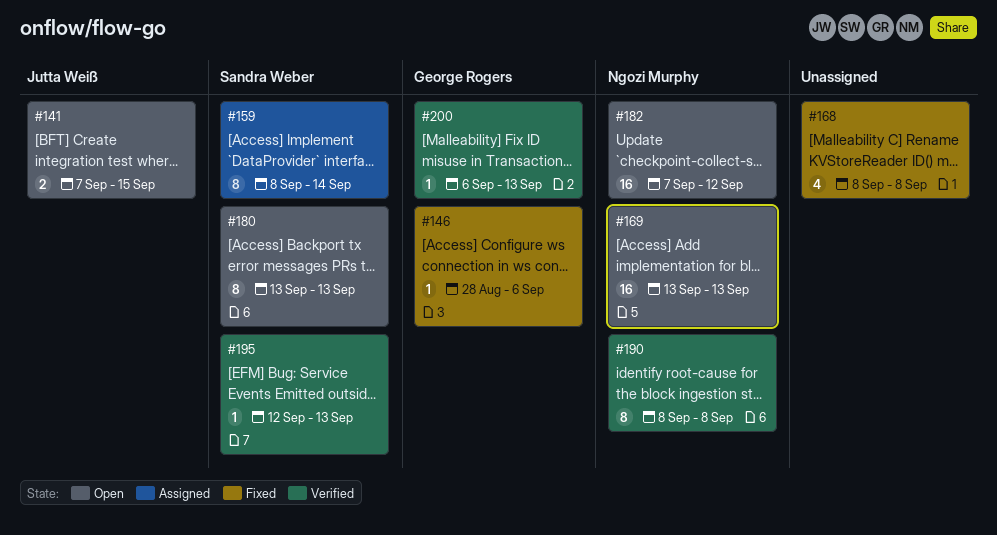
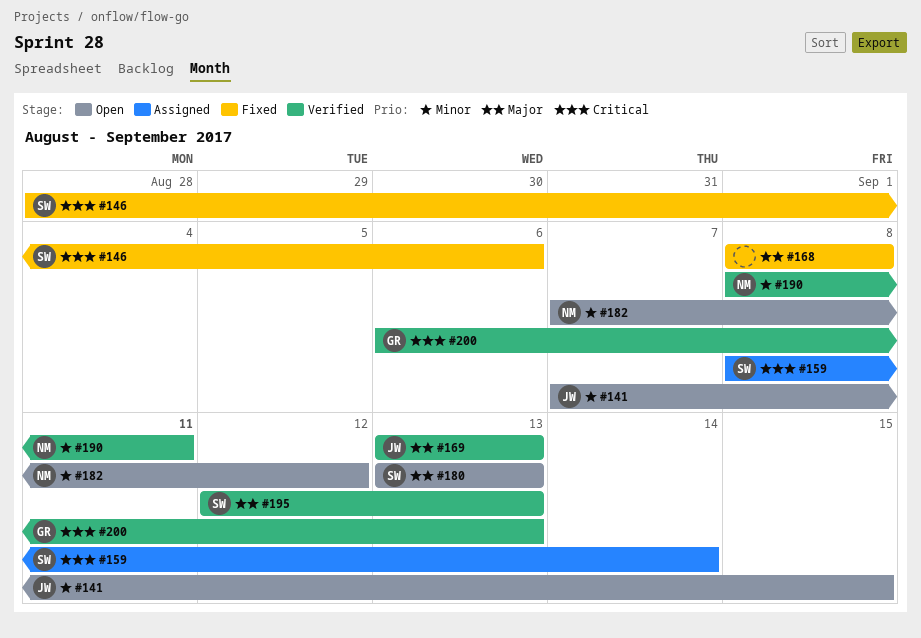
#146, owner: George Rogers -> Sandra Weber
#169, status: Open -> Verified
#169, owner: Ngozi Murphy -> Jutta Weiß
#190, due: Sep 8 -> Sep 11

